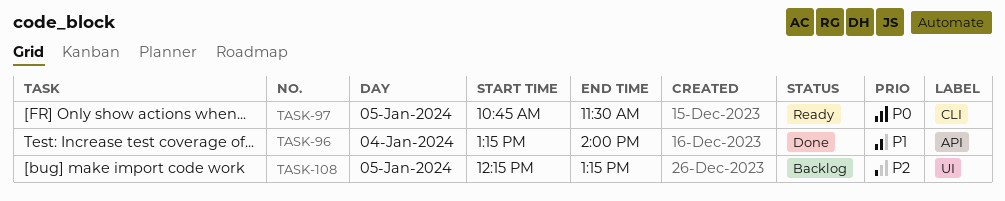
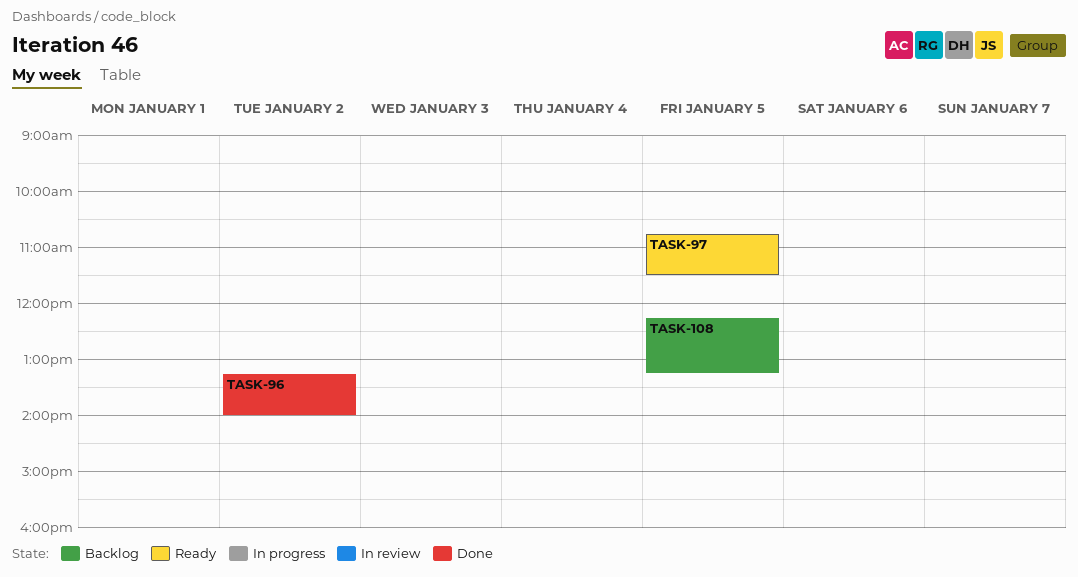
TASK-96, day: Jan 4 -> Jan 2

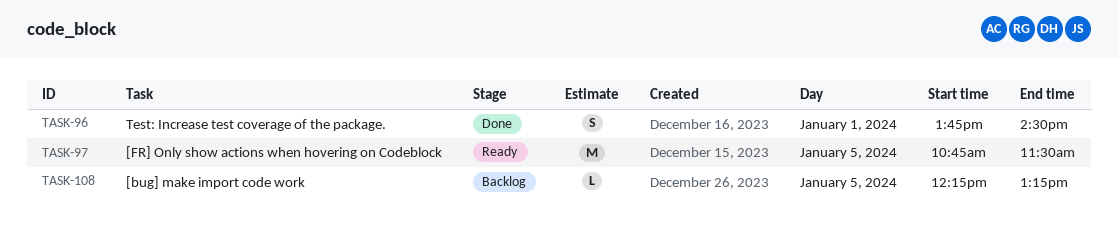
TASK-96, day: Jan 2 -> Jan 1
TASK-96, begins: 13:15 -> 13:45
TASK-96, ends: 14:00 -> 14:30

